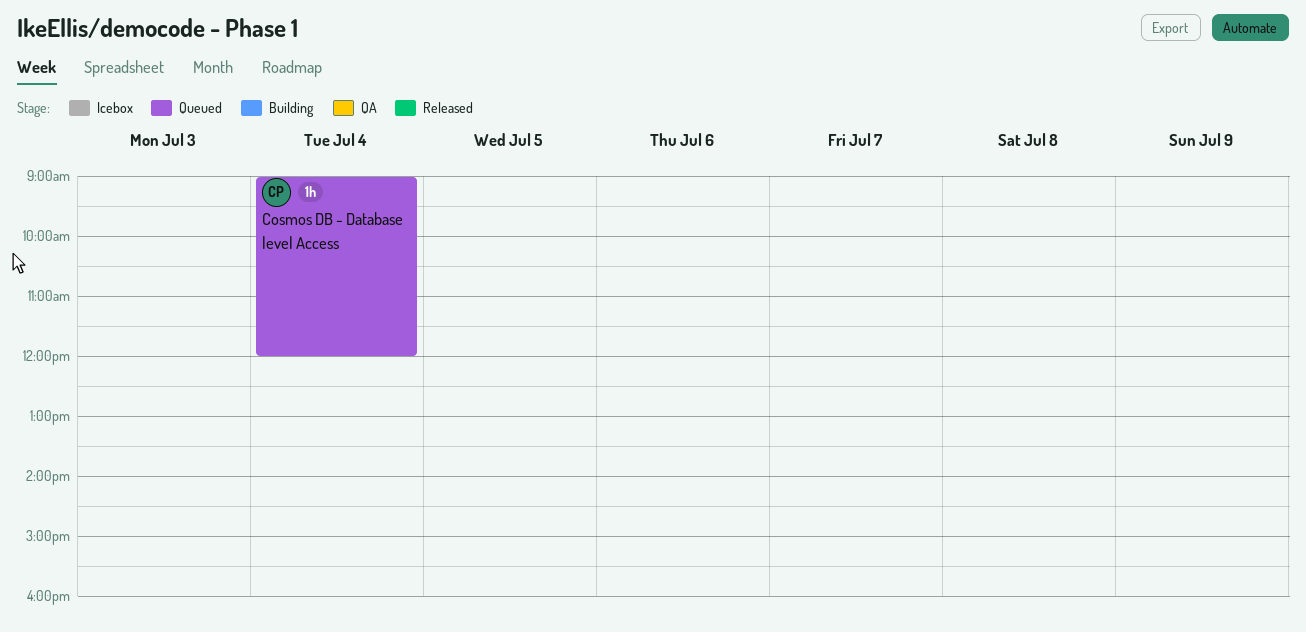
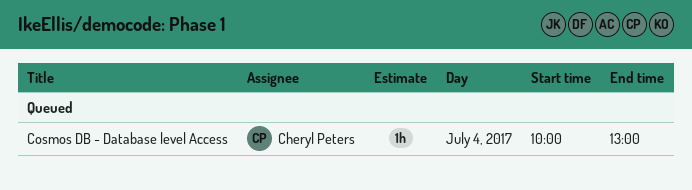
Cosmos DB - Database level Access, begins: 09:00 -> 10:00
Cosmos DB - Database level Access, ends: 12:00 -> 13:00

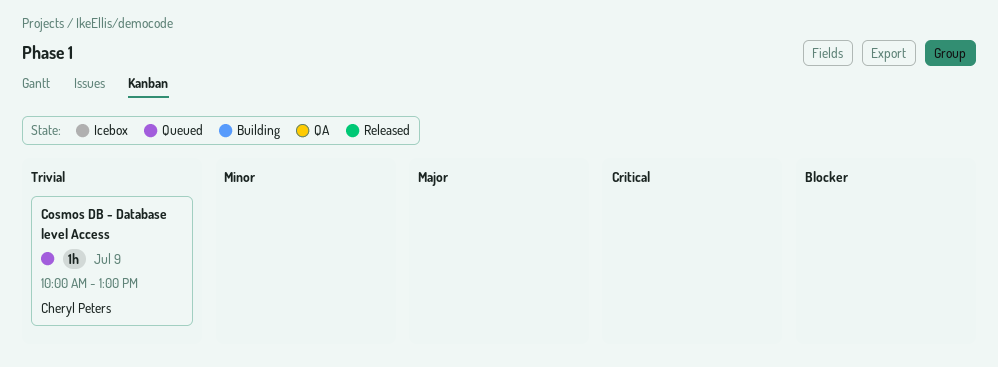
Cosmos DB - Database level Access, day: Jul 4 -> Jul 9

